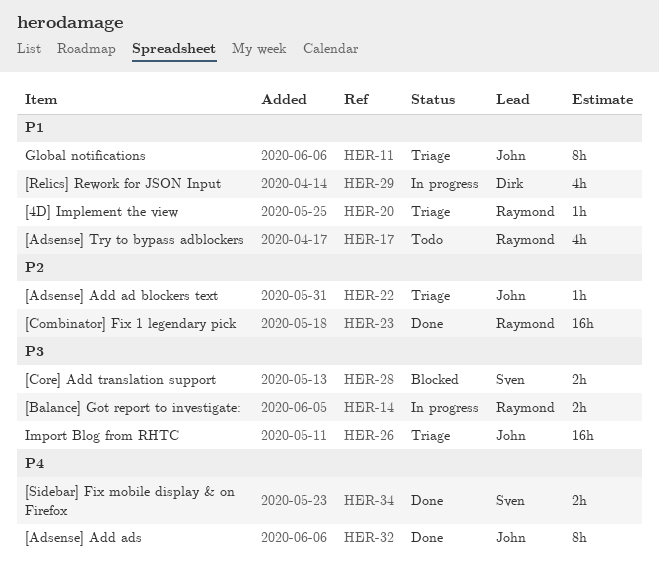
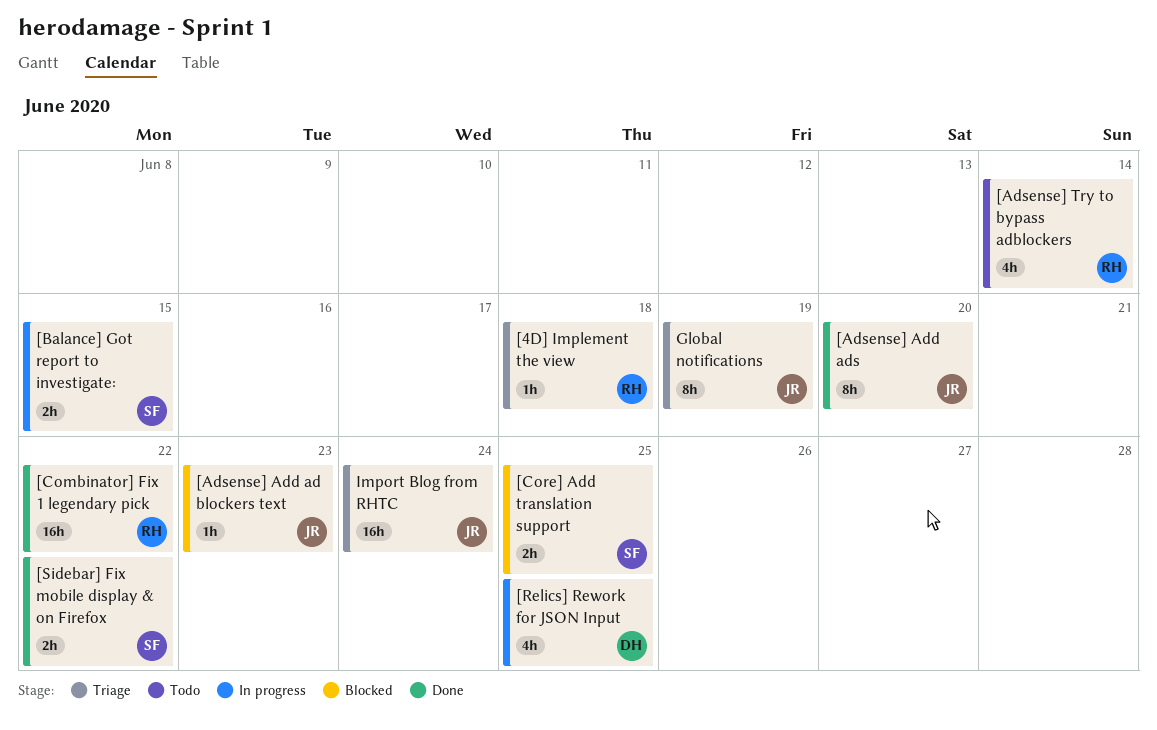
[Adsense] Add ad blockers text, status: Triage -> Blocked
[Balance] Got report to investigate:, owner: Raymond -> Sven

